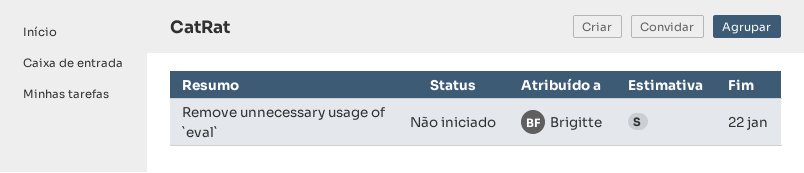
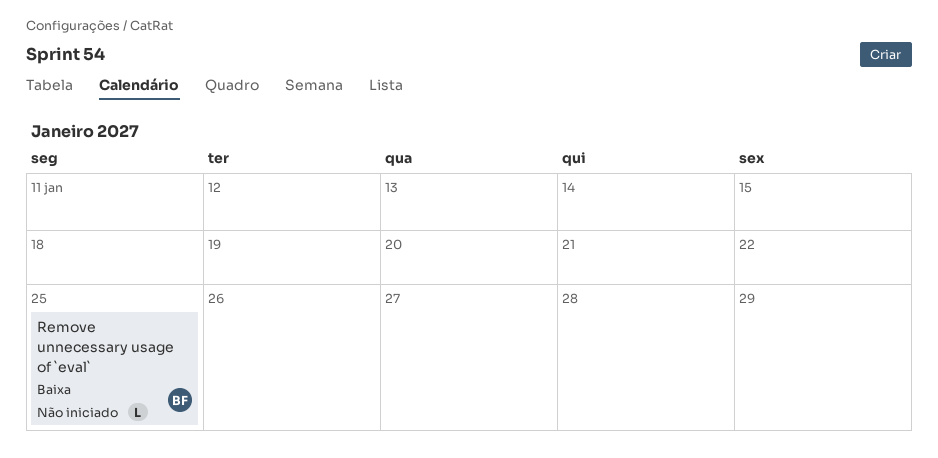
Remove unnecessary usage of `eval`, estimate: S -> L
Remove unnecessary usage of `eval`, due: Jan 22 -> Jan 25

